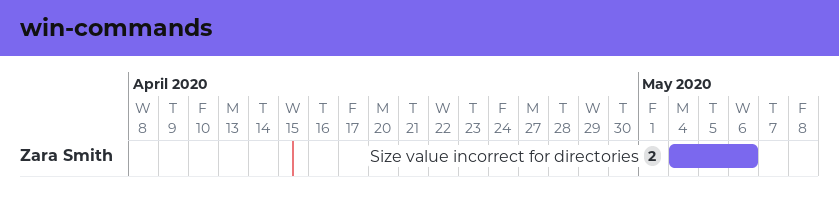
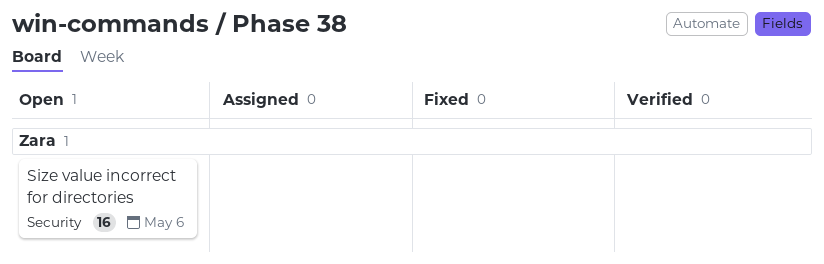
Size value incorrect for directories, estimate: 2 -> 16

